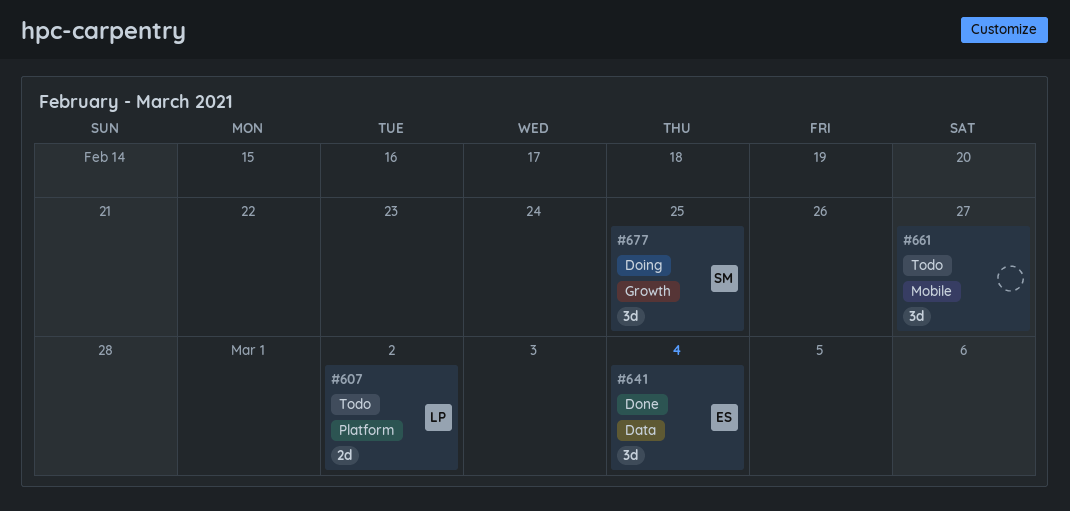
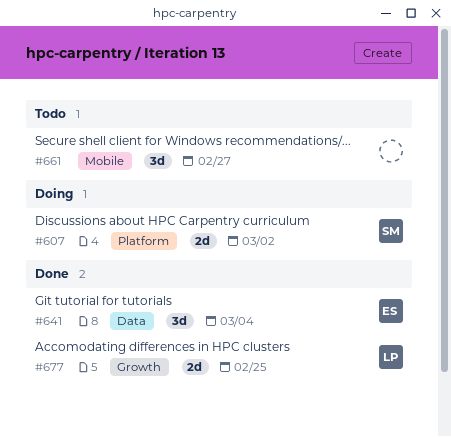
#607, status: Todo -> Doing
#607, owner: LP -> SM
#677, status: Doing -> Done
#677, owner: SM -> LP
#677, estimate: 3d -> 2d

